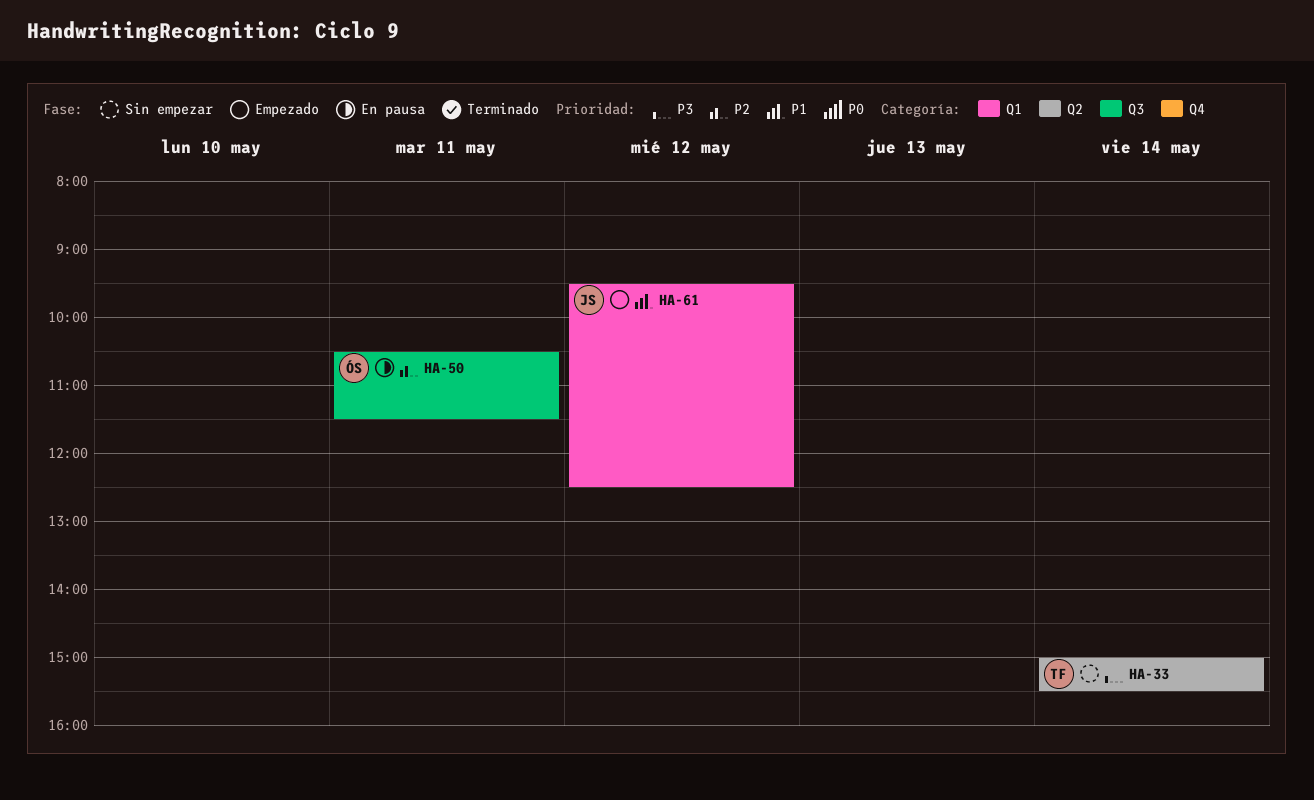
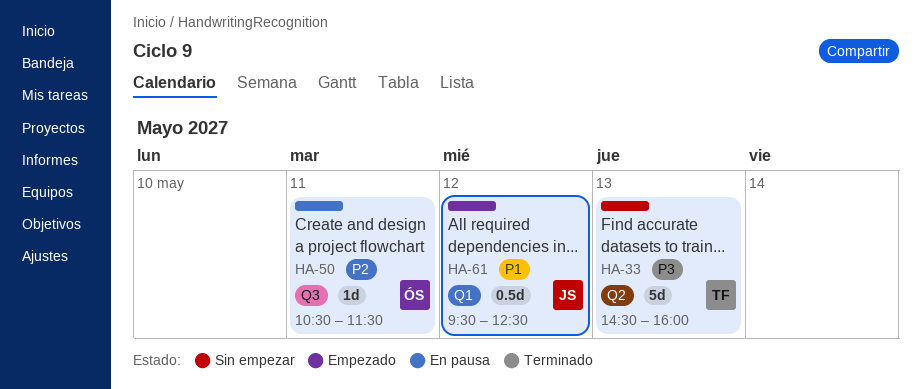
HA-33, day: May 14 -> May 13
HA-33, begins: 15:00 -> 14:30
HA-33, ends: 15:30 -> 16:00

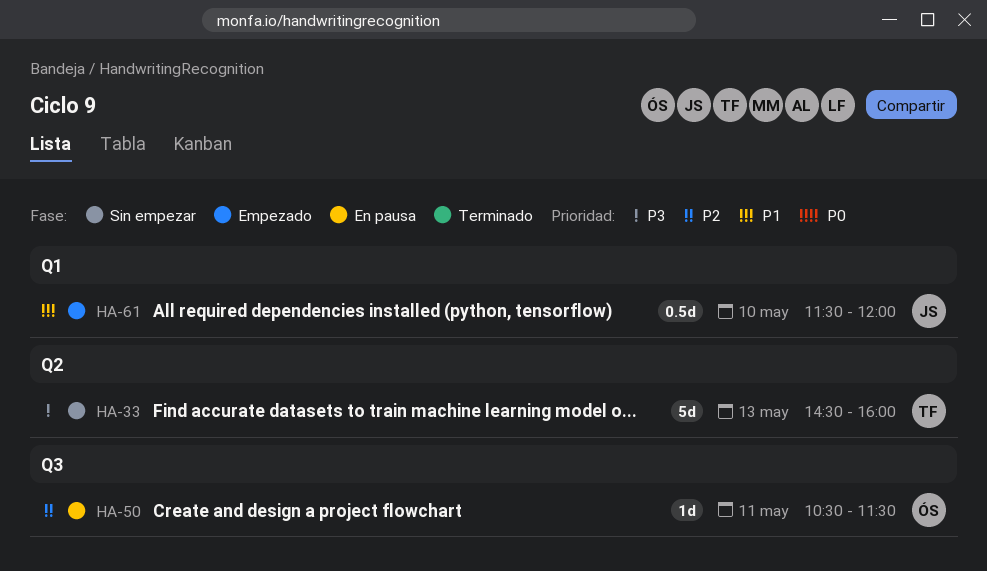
HA-61, day: May 12 -> May 10
HA-61, begins: 09:30 -> 11:30
HA-61, ends: 12:30 -> 12:00

